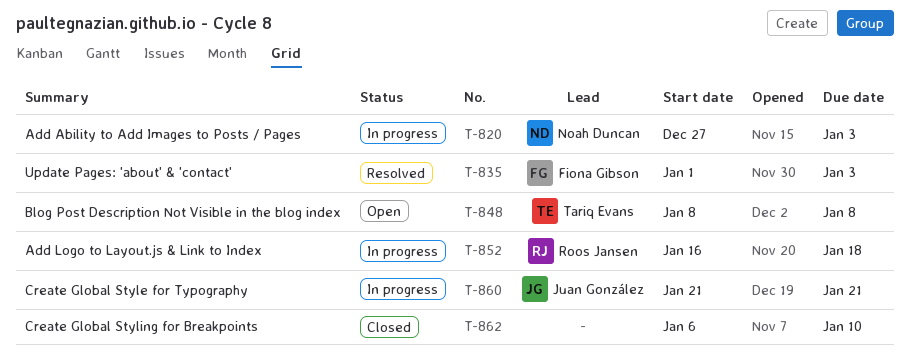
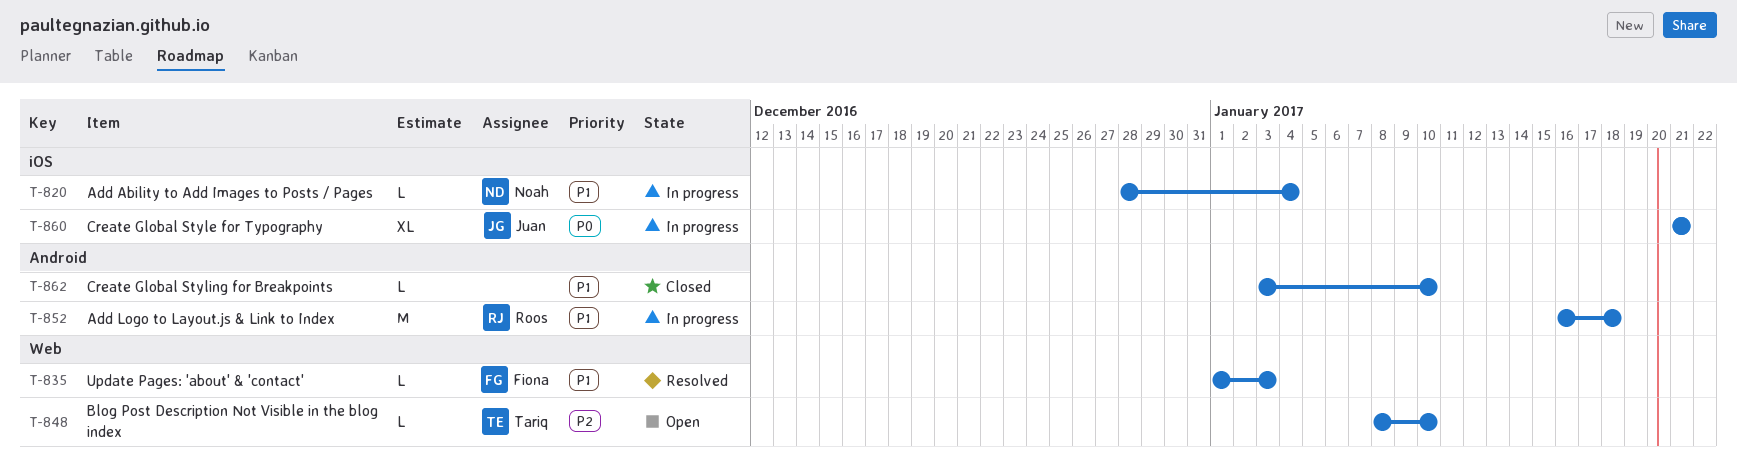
T-820, start: Dec 27 -> Dec 28
T-820, due: Jan 3 -> Jan 4
T-848, due: Jan 8 -> Jan 10
T-862, start: Jan 6 -> Jan 3

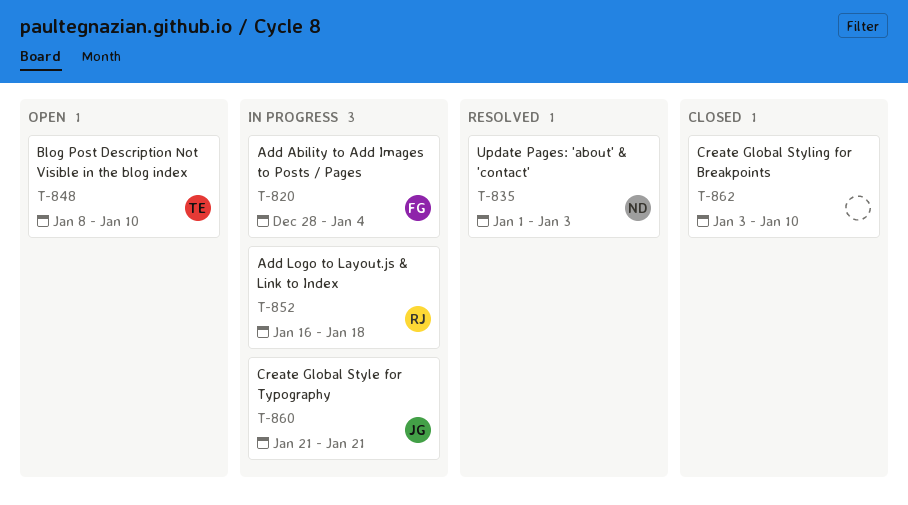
T-820, owner: Noah -> Fiona
T-835, owner: Fiona -> Noah

